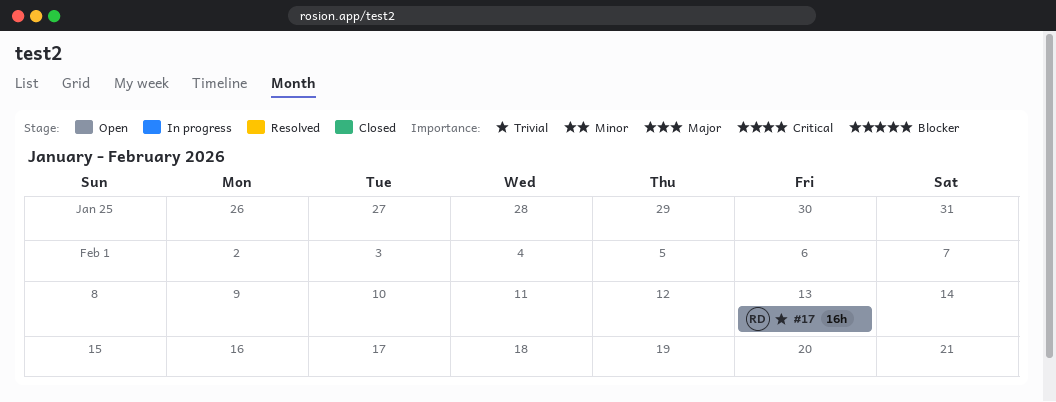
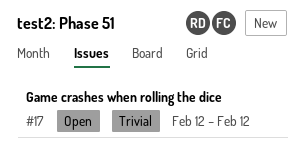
#17, start: Feb 13 -> Feb 12
#17, due: Feb 13 -> Feb 12

